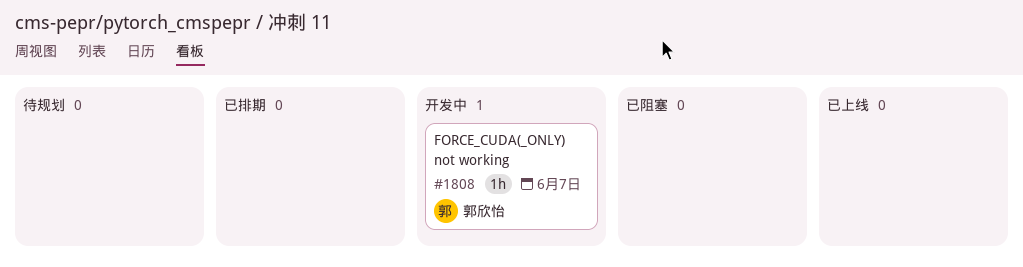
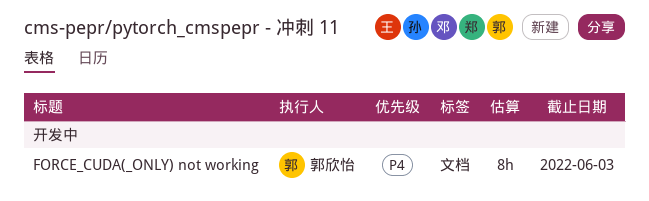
FORCE_CUDA(_ONLY) not working, estimate: 1h -> 8h
FORCE_CUDA(_ONLY) not working, due: Jun 7 -> Jun 3

